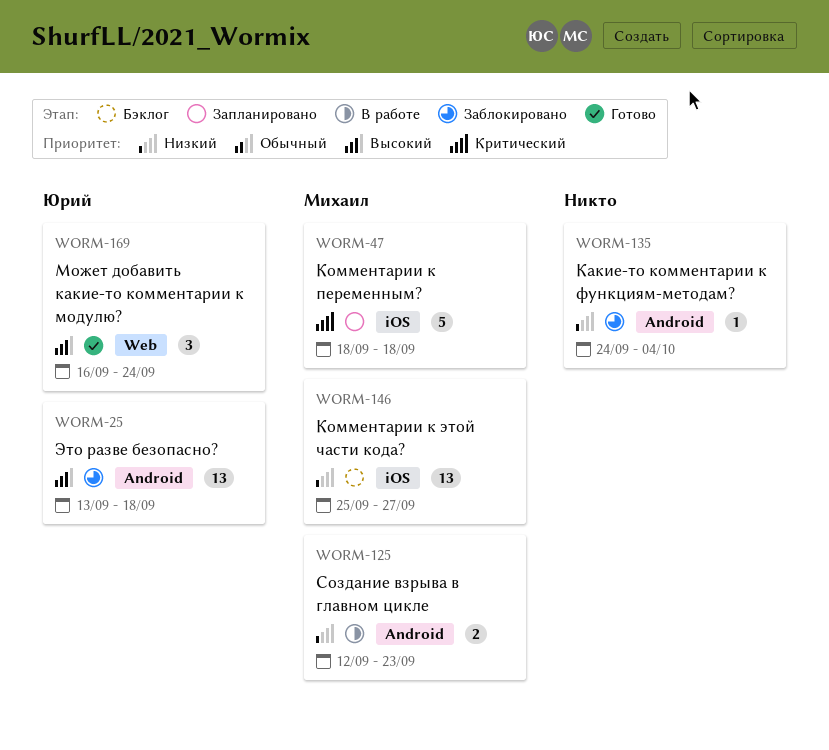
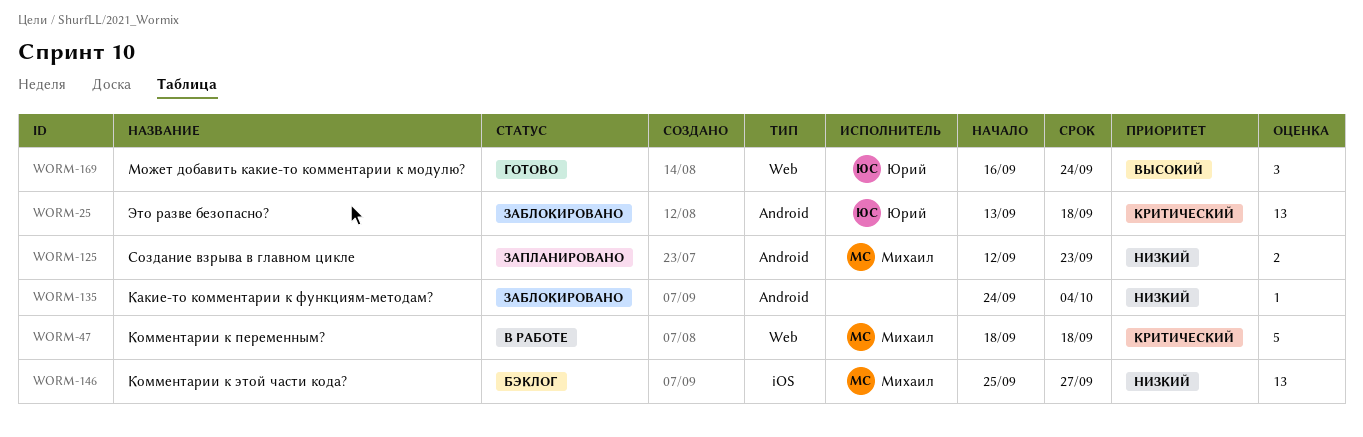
WORM-25, priority: Высокий -> Критический
WORM-47, status: Запланировано -> В работе
WORM-47, label: iOS -> Web
WORM-125, status: В работе -> Запланировано

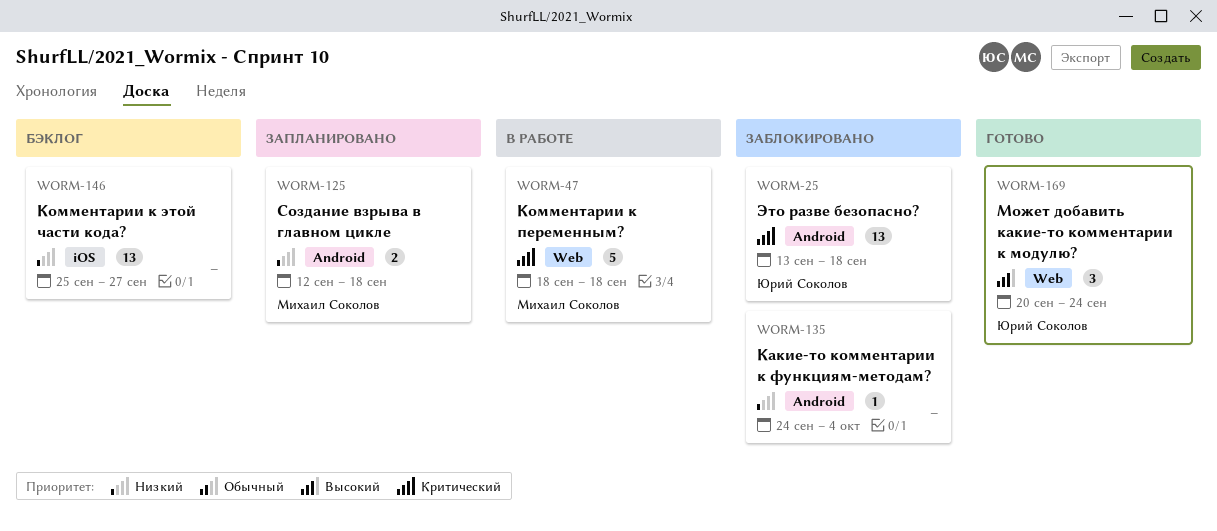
WORM-125, due: Sep 23 -> Sep 18
WORM-146, owner: Михаил Соколов -> none
WORM-169, start: Sep 16 -> Sep 20

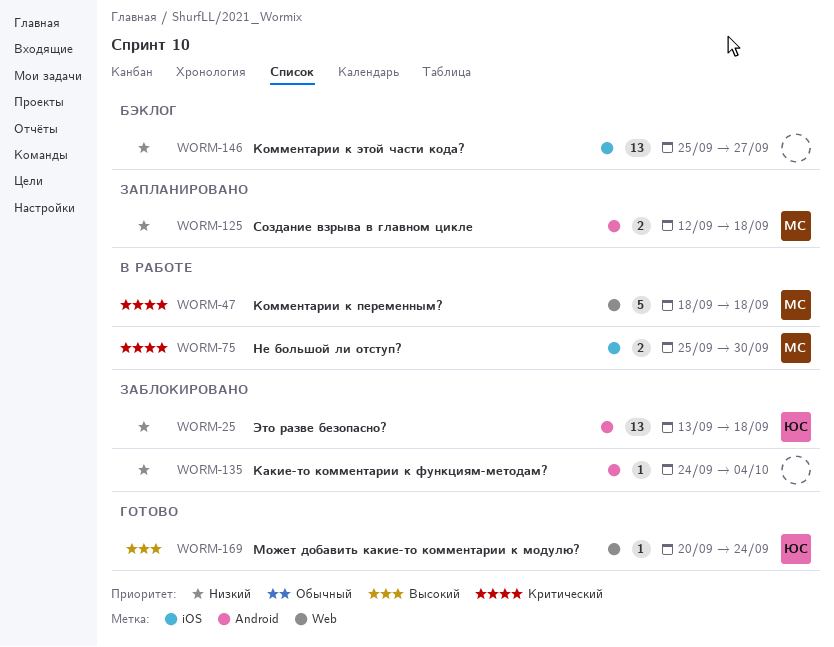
WORM-25, priority: Критический -> Низкий
WORM-75: none -> present
WORM-169, estimate: 3 -> 1

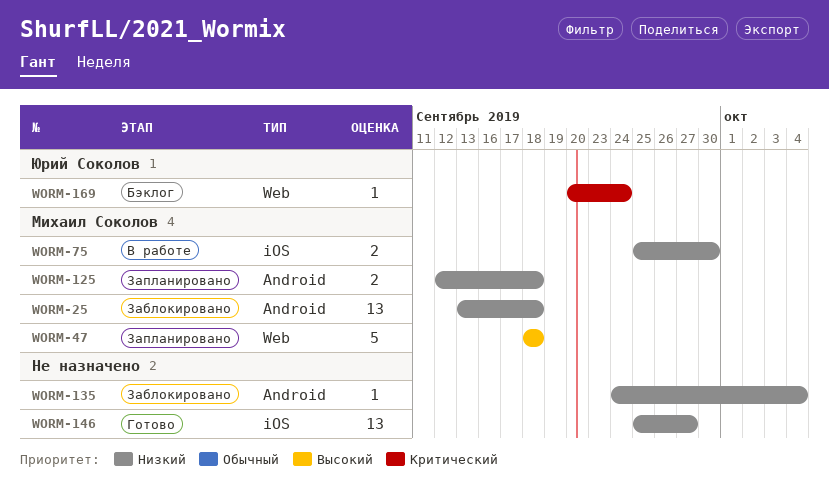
WORM-25, owner: Юрий Соколов -> Михаил Соколов
WORM-47, status: В работе -> Запланировано
WORM-47, priority: Критический -> Высокий
WORM-75, priority: Критический -> Низкий
WORM-146, status: Бэклог -> Готово
WORM-169, status: Готово -> Бэклог
WORM-169, priority: Высокий -> Критический

